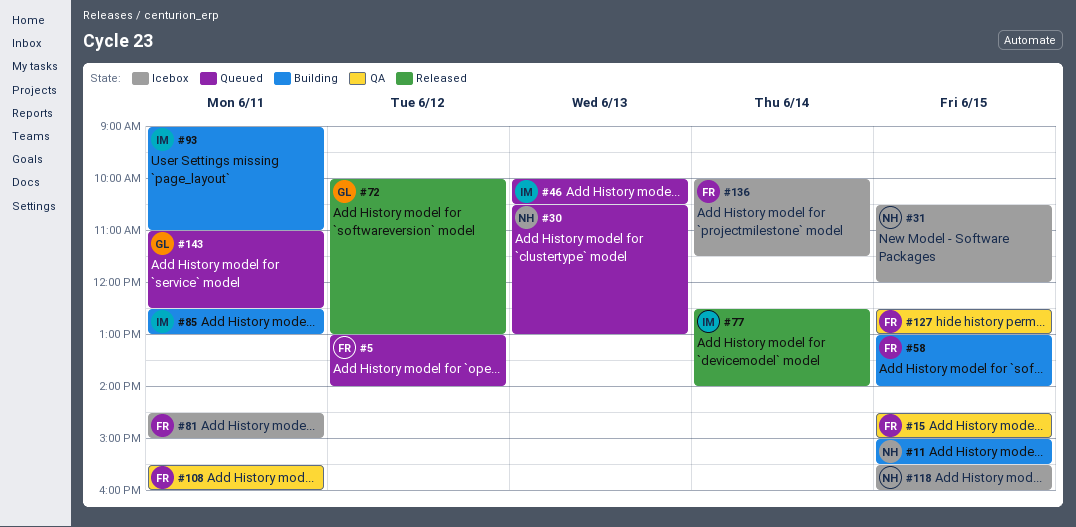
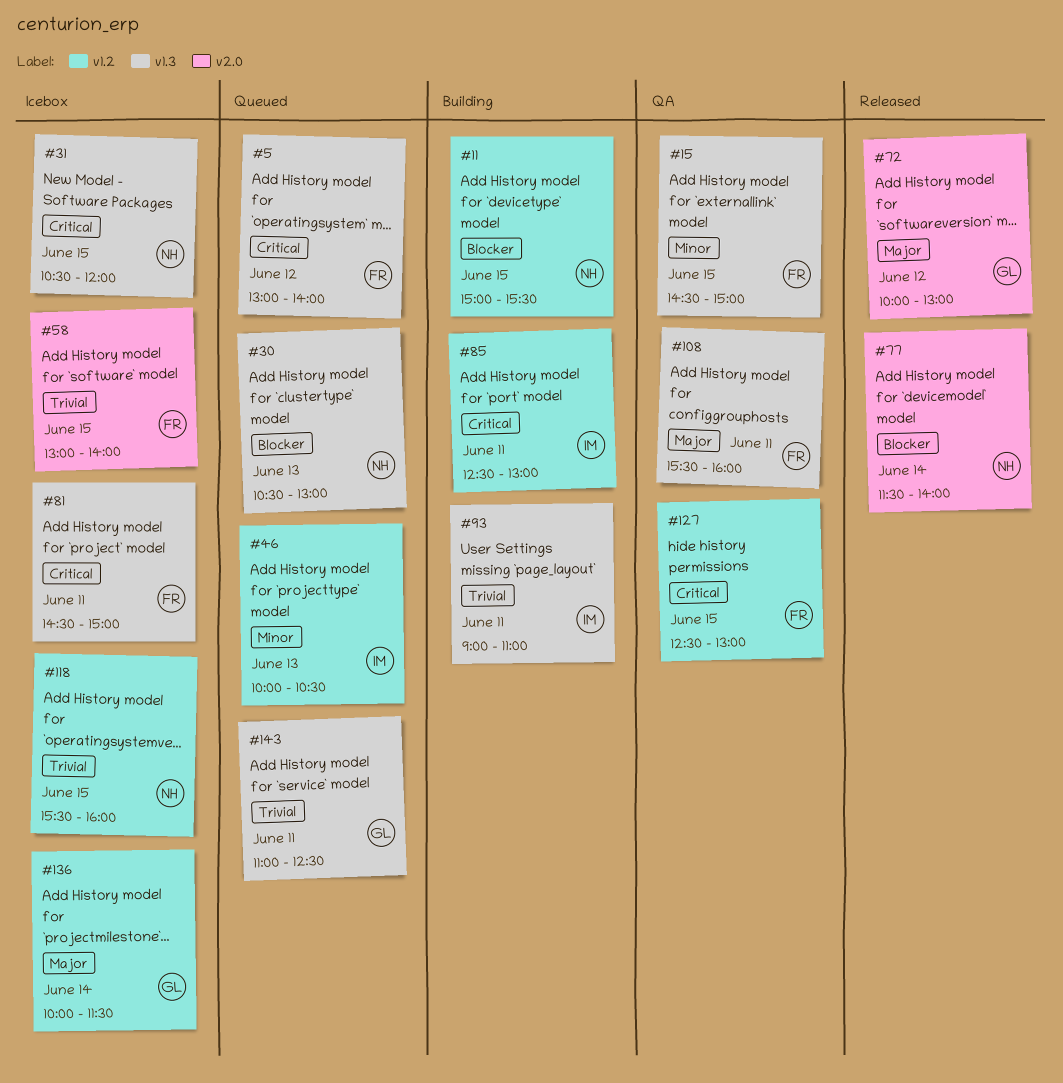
#58, status: Building -> Icebox
#77, owner: IM -> NH
#77, begins: 12:30 -> 11:30
#136, owner: FR -> GL

